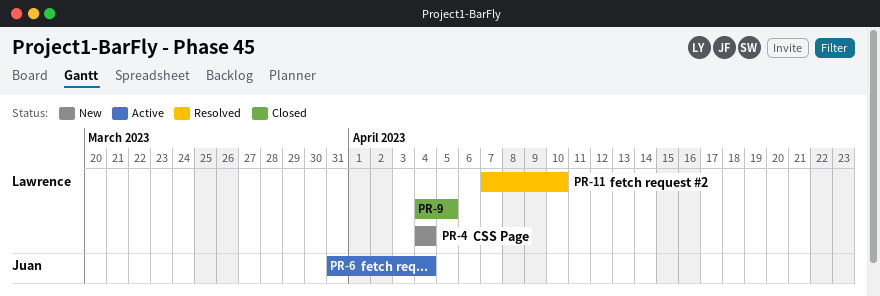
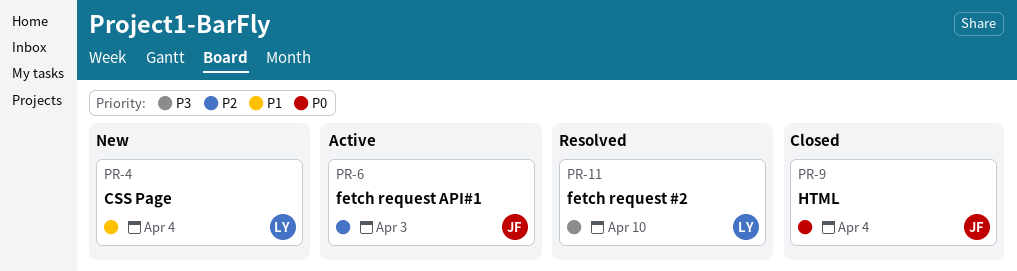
PR-6, due: Apr 4 -> Apr 3
PR-9, owner: Lawrence -> Juan
PR-9, due: Apr 5 -> Apr 4

